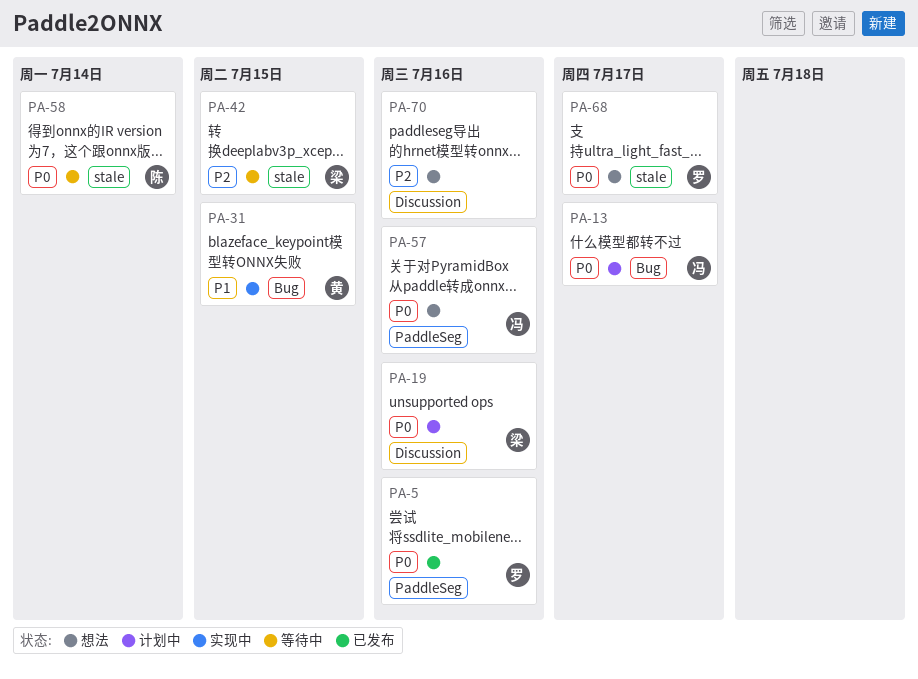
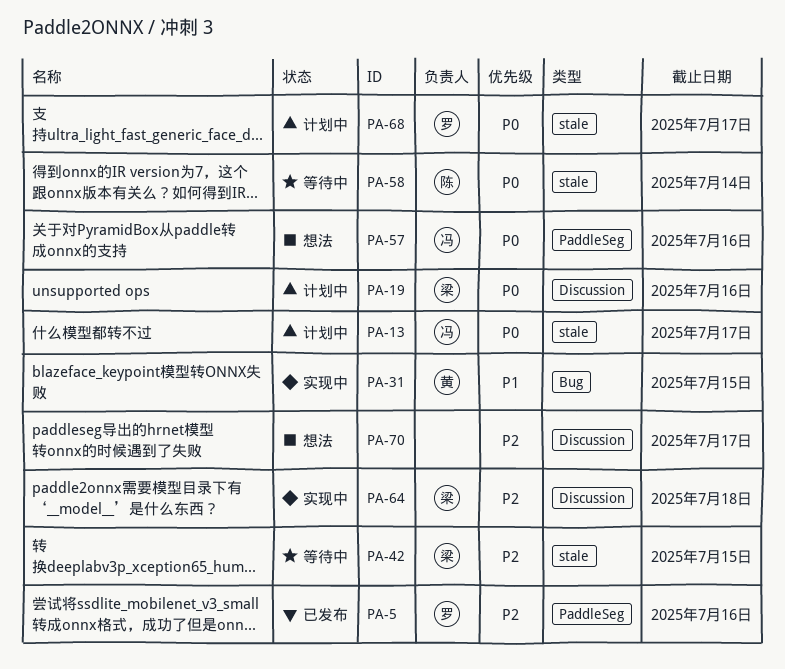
PA-5, priority: P0 -> P2
PA-13, label: Bug -> stale
PA-64: none -> present
PA-68, status: 想法 -> 计划中
PA-70, due: Jul 16 -> Jul 17

